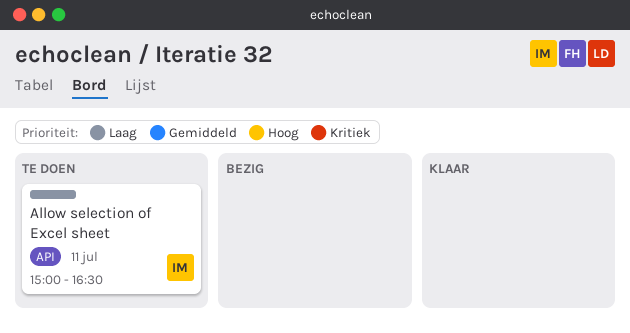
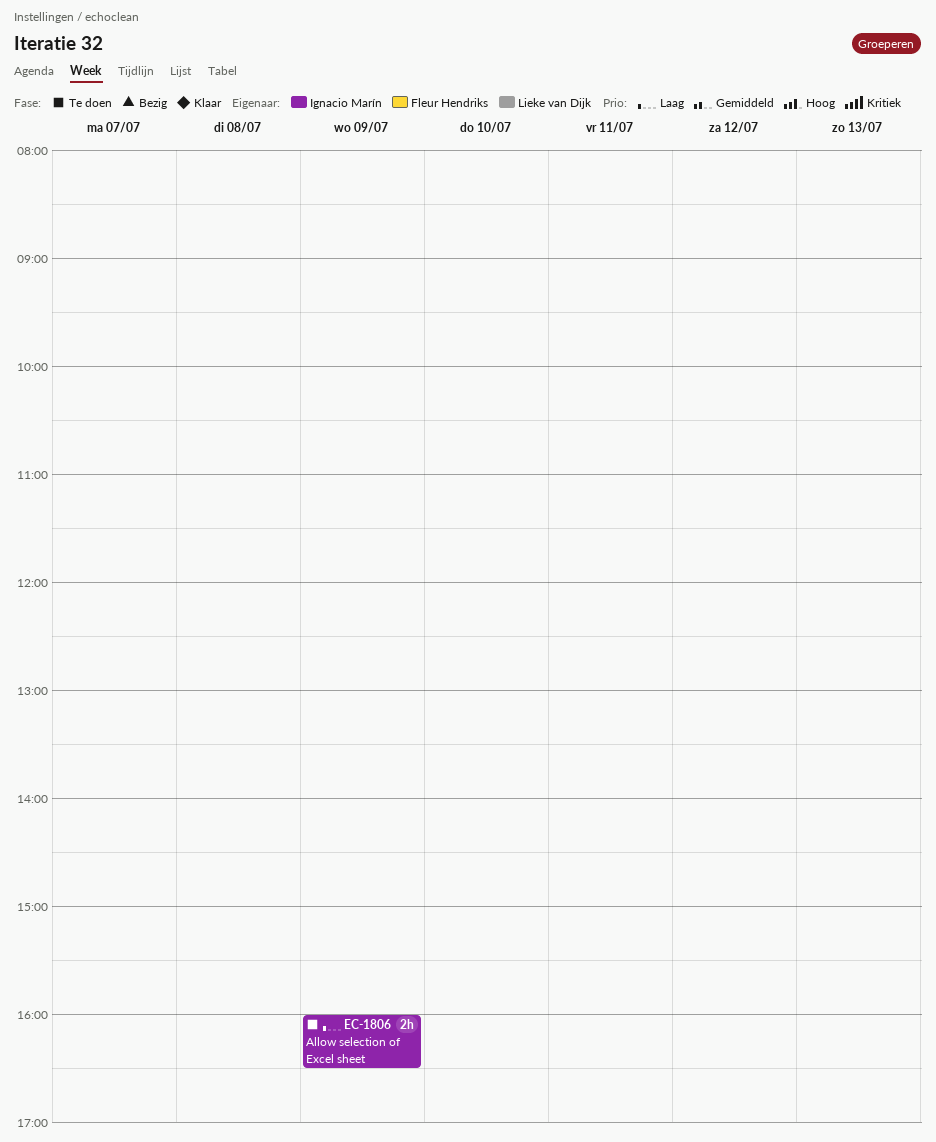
Allow selection of Excel sheet, day: Jul 11 -> Jul 9
Allow selection of Excel sheet, begins: 15:00 -> 16:00

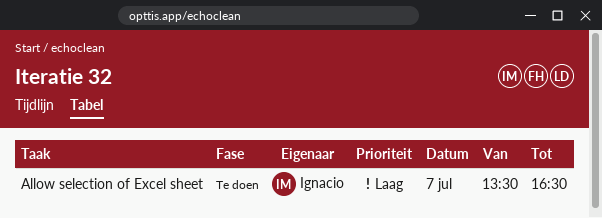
Allow selection of Excel sheet, day: Jul 9 -> Jul 7
Allow selection of Excel sheet, begins: 16:00 -> 13:30

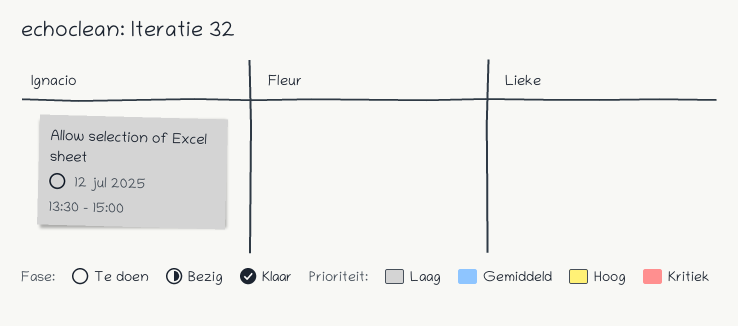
Allow selection of Excel sheet, day: Jul 7 -> Jul 12
Allow selection of Excel sheet, ends: 16:30 -> 15:00

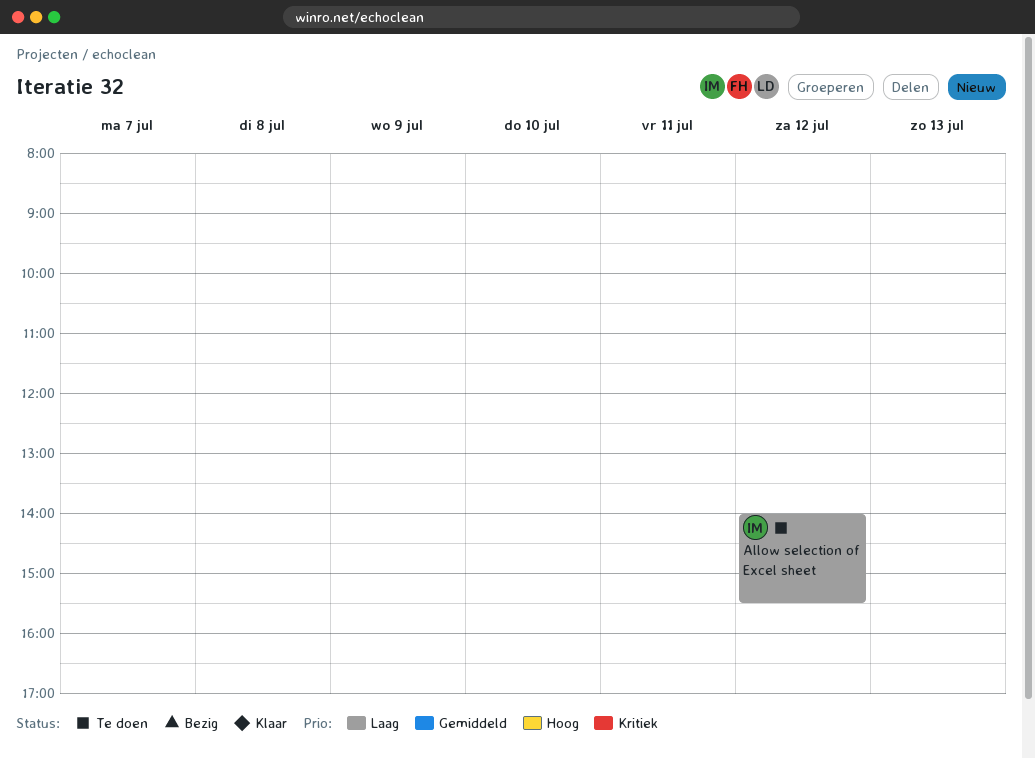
Allow selection of Excel sheet, begins: 13:30 -> 14:00
Allow selection of Excel sheet, ends: 15:00 -> 15:30

